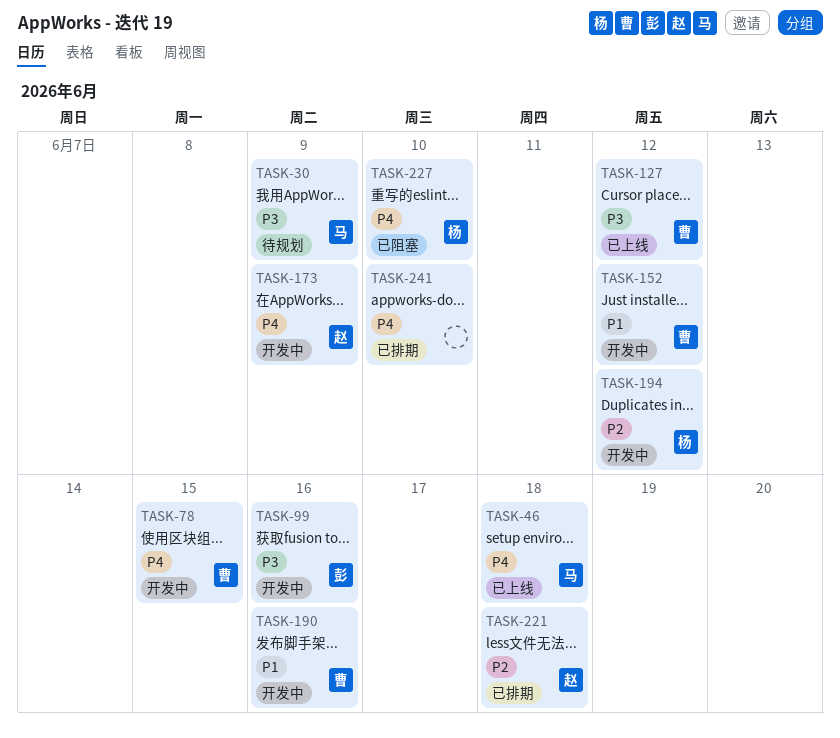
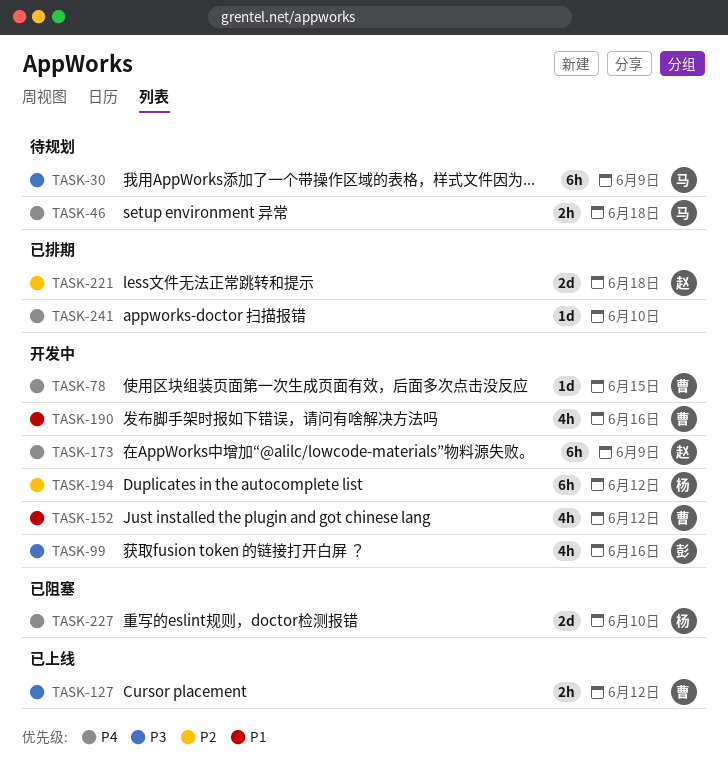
TASK-46, status: 已上线 -> 待规划

